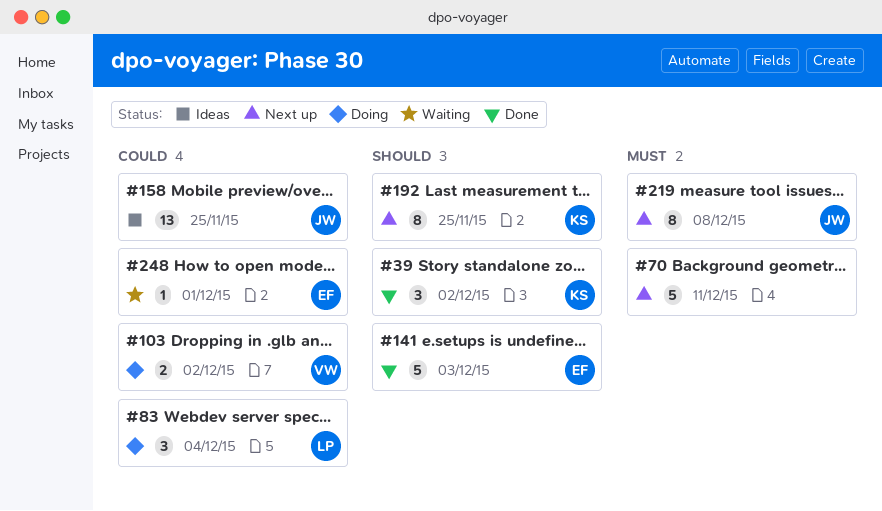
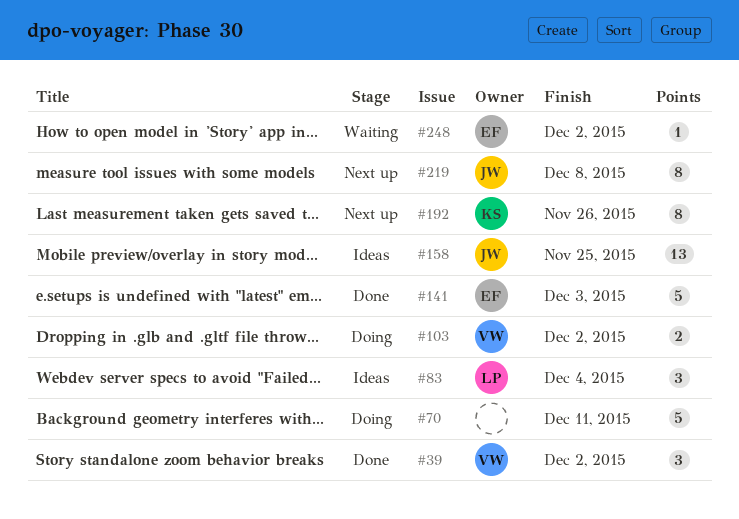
#39, owner: KS -> VW
#70, status: Next up -> Doing
#83, status: Doing -> Ideas
#192, due: Nov 25 -> Nov 26
#248, due: Dec 1 -> Dec 2

